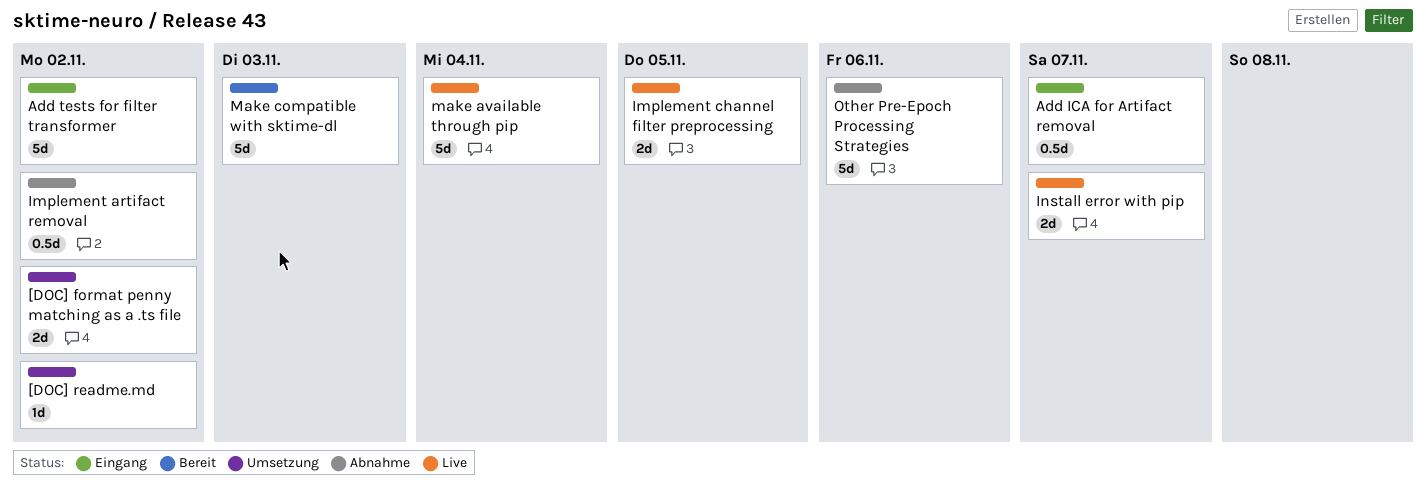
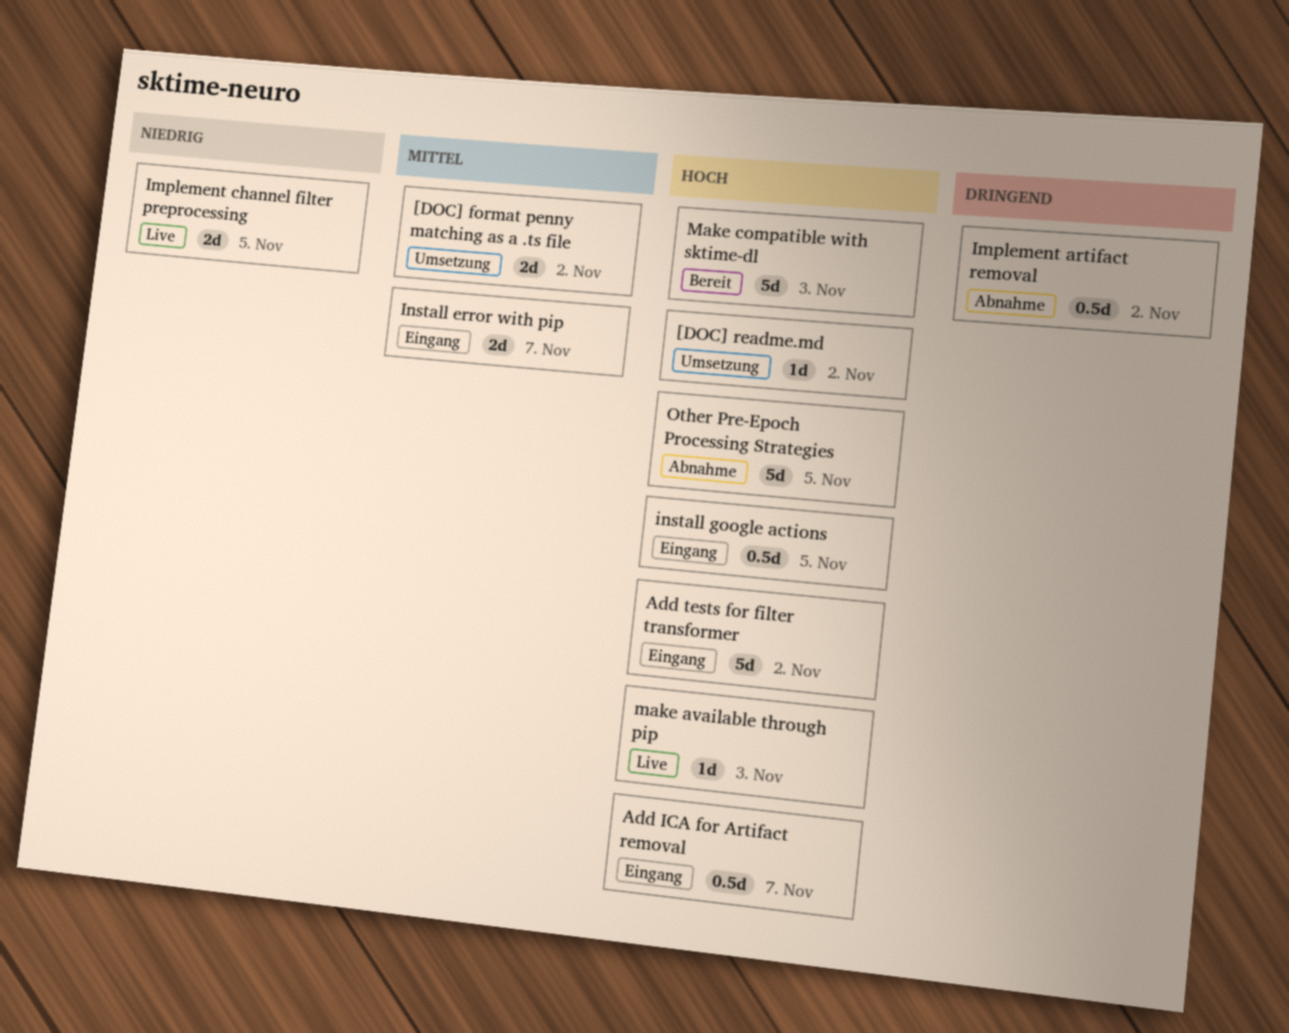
Install error with pip, status: Live -> Eingang
install google actions: none -> present
make available through pip, estimate: 5d -> 1d
make available through pip, due: Nov 4 -> Nov 3
Other Pre-Epoch Processing Strategies, due: Nov 6 -> Nov 5

